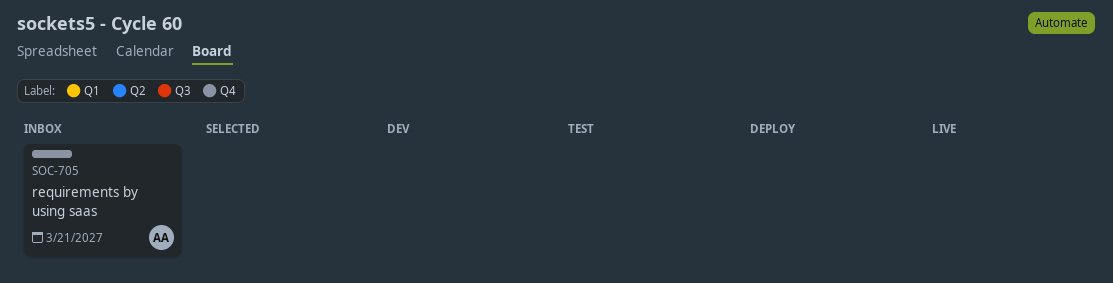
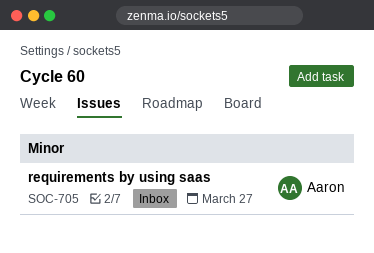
SOC-705, due: Mar 21 -> Mar 27

